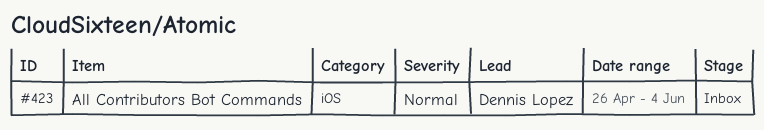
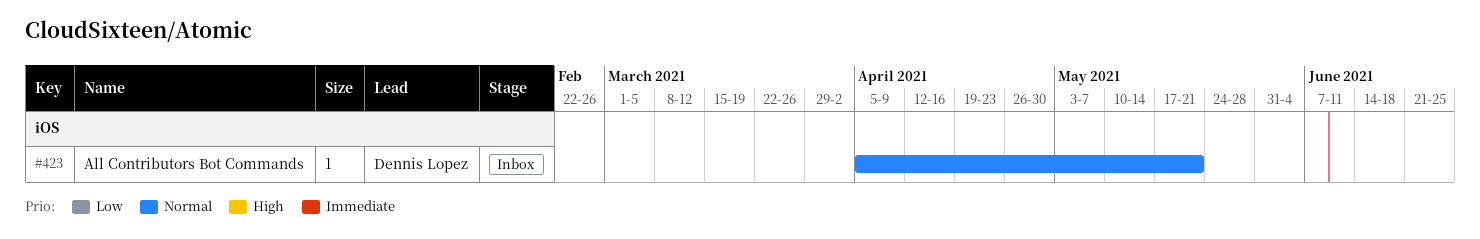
#423, start: Apr 26 -> Apr 5
#423, due: Jun 4 -> May 21

